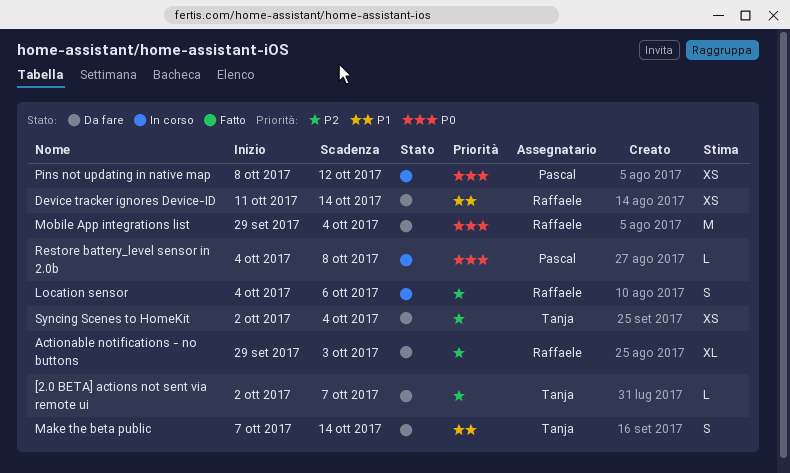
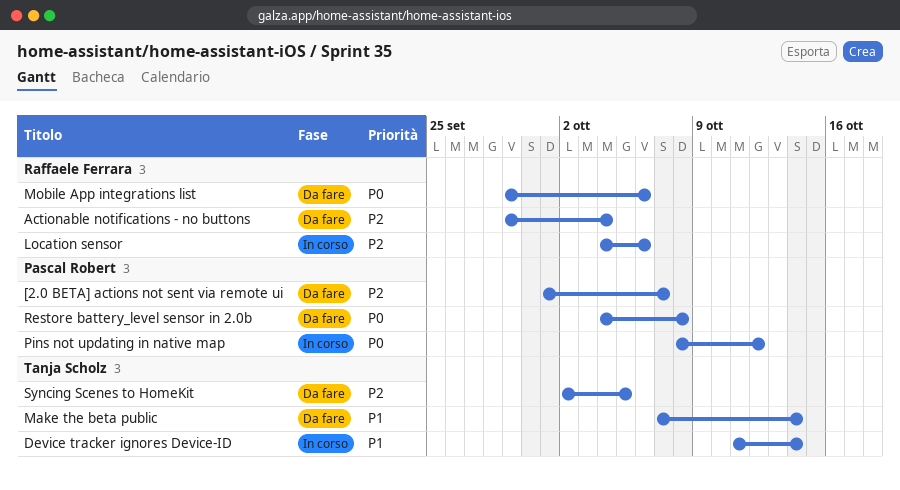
[2.0 BETA] actions not sent via remote ui, owner: Tanja Scholz -> Pascal Robert
[2.0 BETA] actions not sent via remote ui, start: Oct 2 -> Oct 1
Actionable notifications - no buttons, due: Oct 3 -> Oct 4
Device tracker ignores Device-ID, status: Da fare -> In corso
Device tracker ignores Device-ID, owner: Raffaele Ferrara -> Tanja Scholz
Mobile App integrations list, due: Oct 4 -> Oct 6
Restore battery_level sensor in 2.0b, status: In corso -> Da fare
Syncing Scenes to HomeKit, due: Oct 4 -> Oct 5

